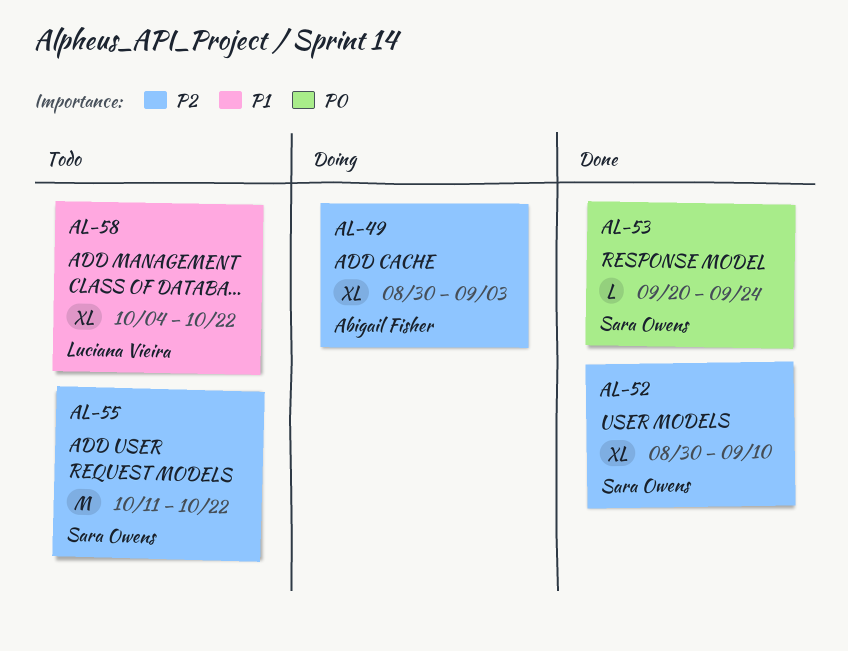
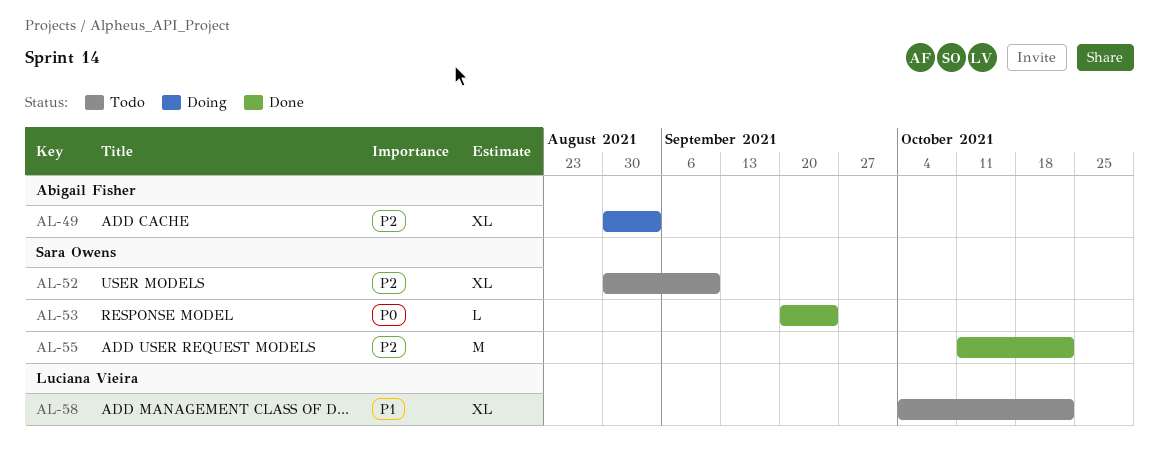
AL-52, status: Done -> Todo
AL-55, status: Todo -> Done

